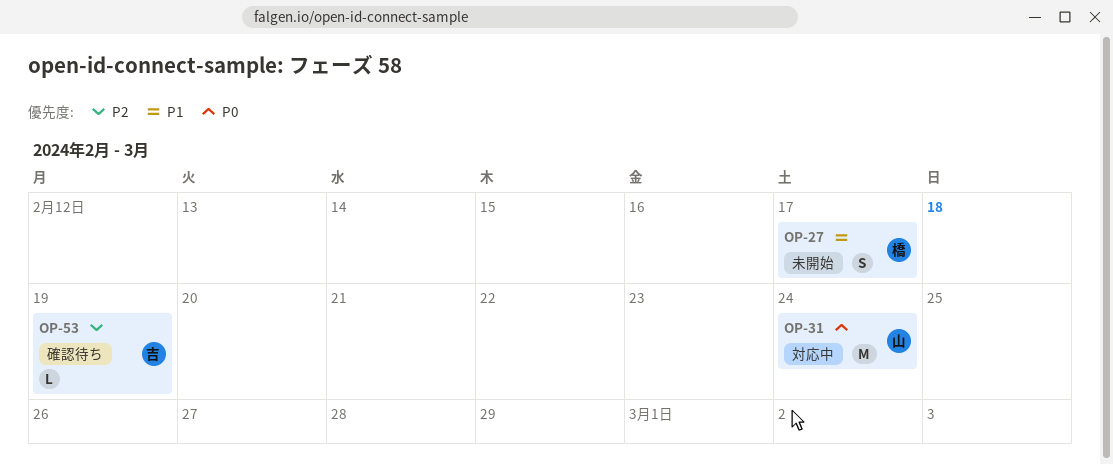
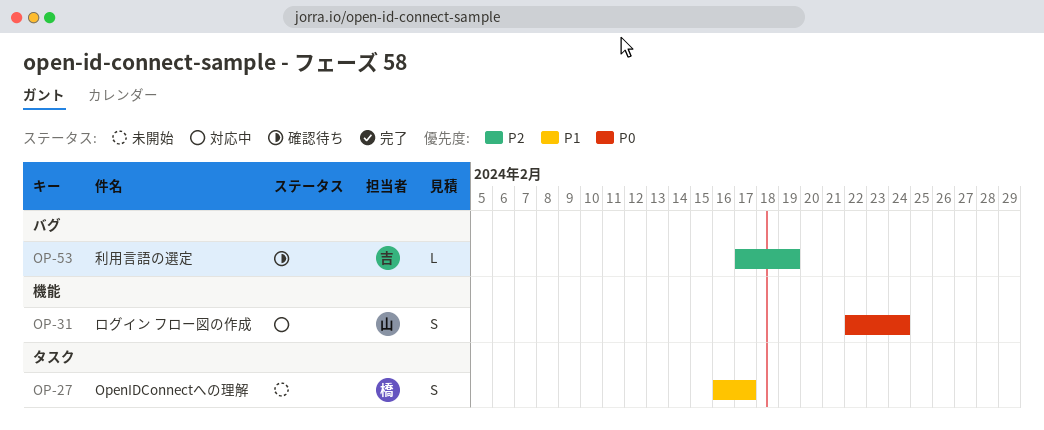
OP-31, estimate: M -> S

